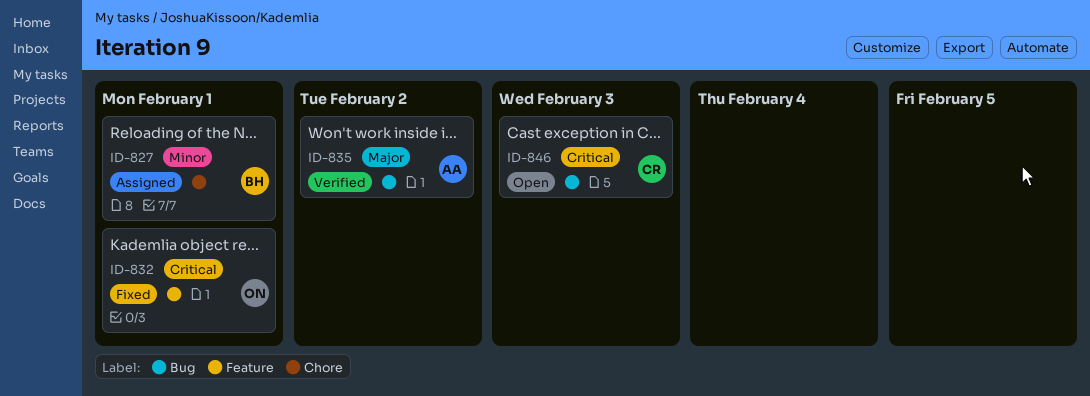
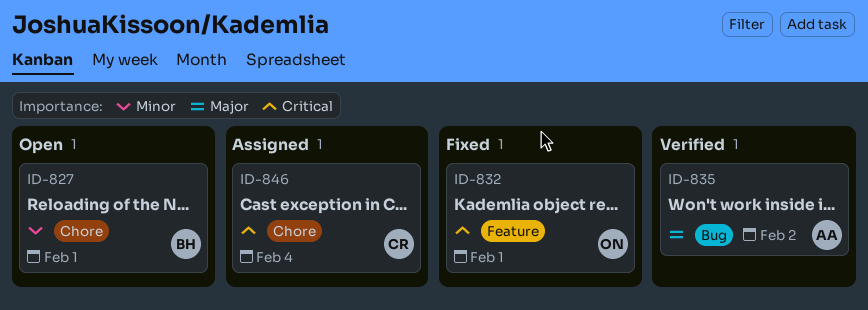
ID-827, status: Assigned -> Open
ID-846, status: Open -> Assigned
ID-846, label: Bug -> Chore
ID-846, due: Feb 3 -> Feb 4

